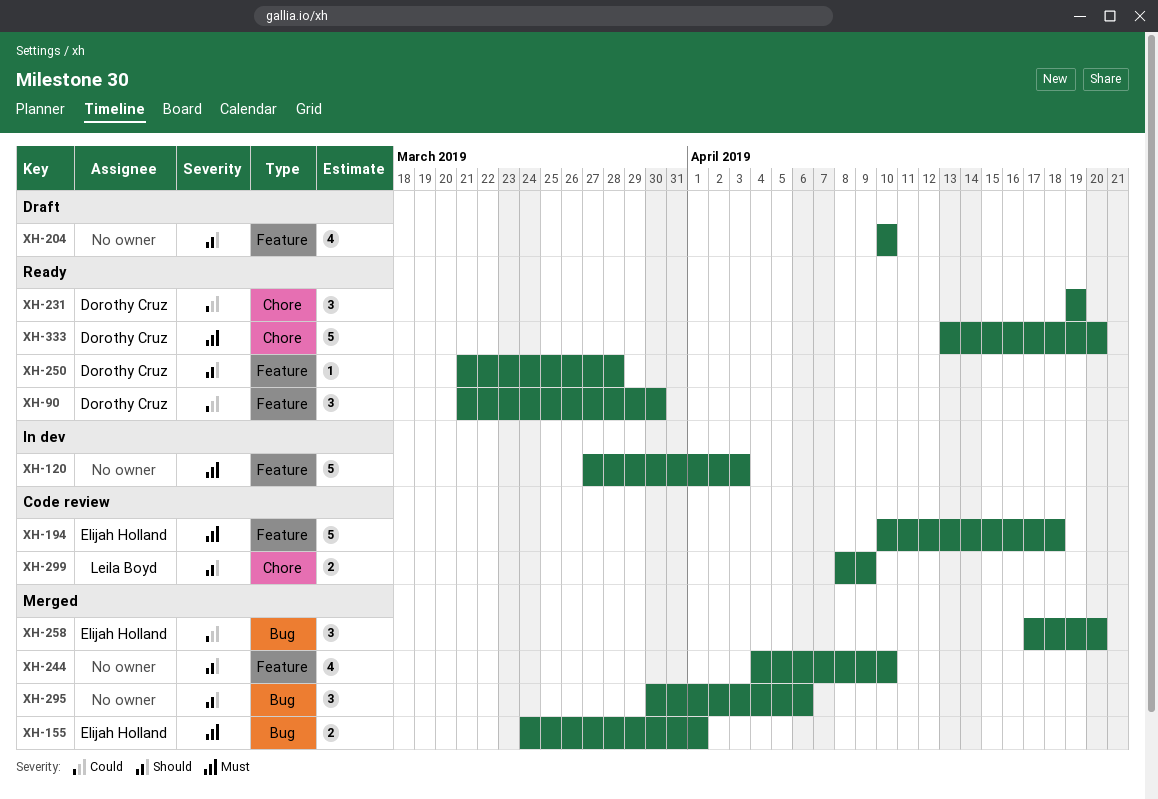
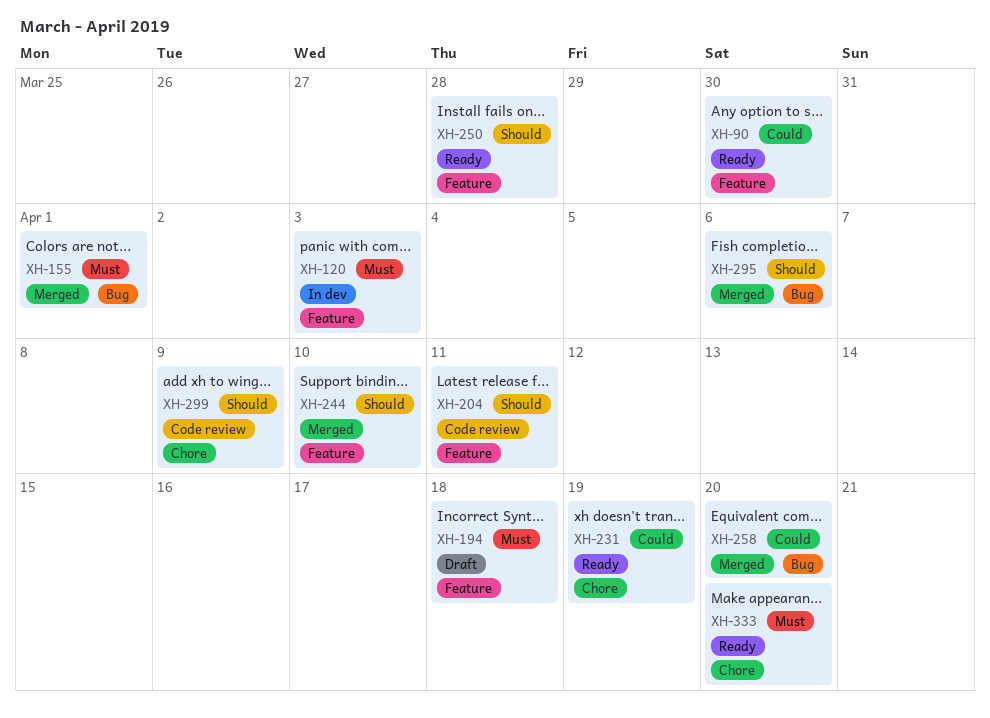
XH-194, status: Code review -> Draft
XH-204, status: Draft -> Code review
XH-204, due: Apr 10 -> Apr 11

